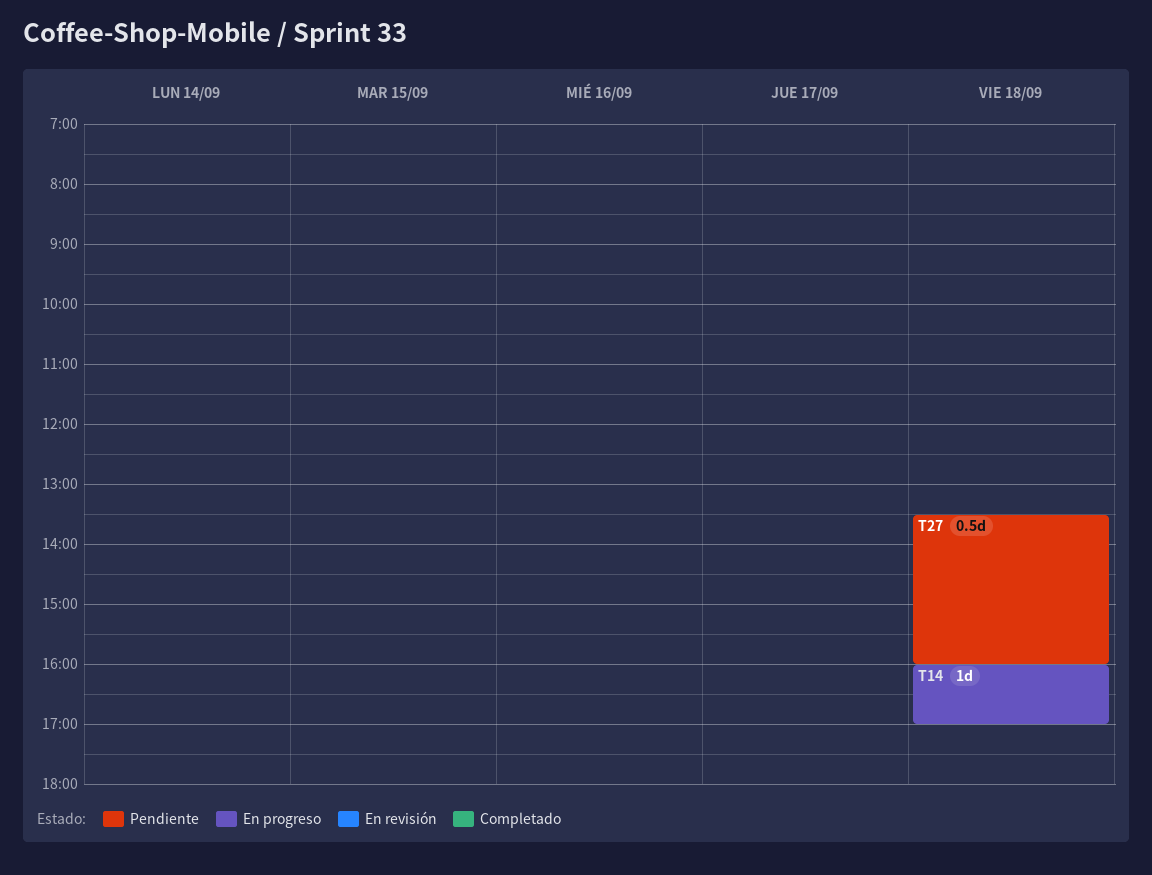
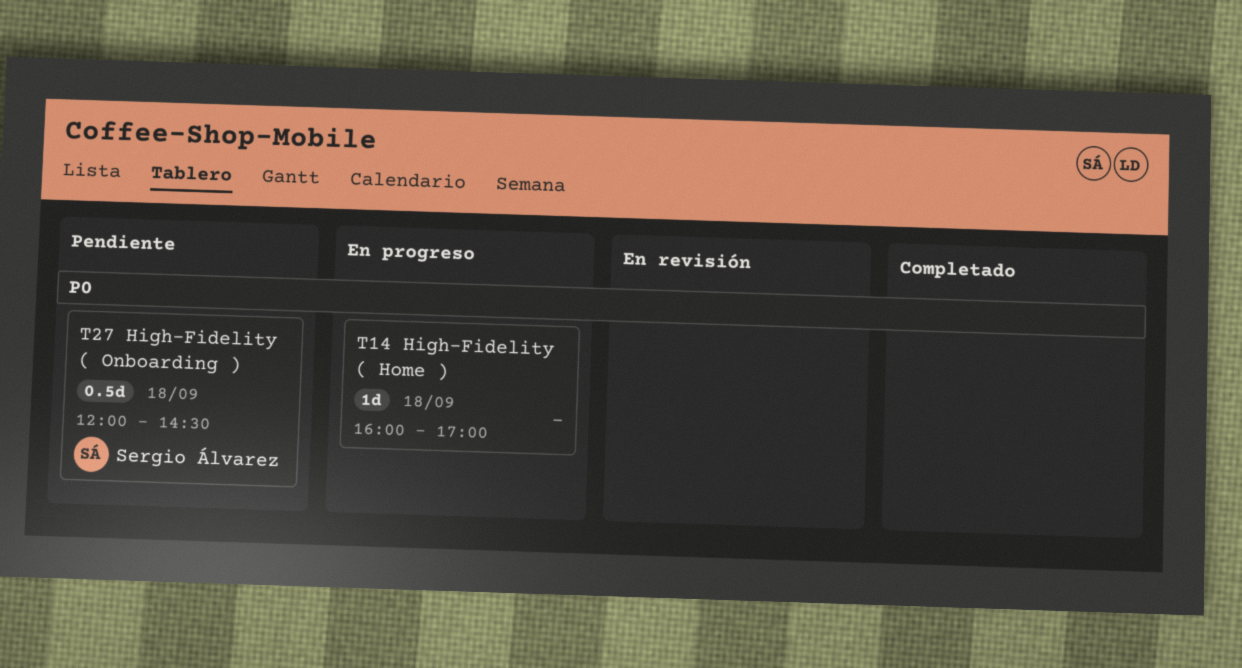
T27, begins: 13:30 -> 12:00
T27, ends: 16:00 -> 14:30

